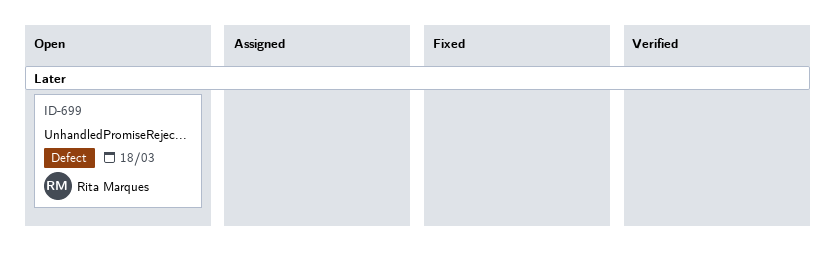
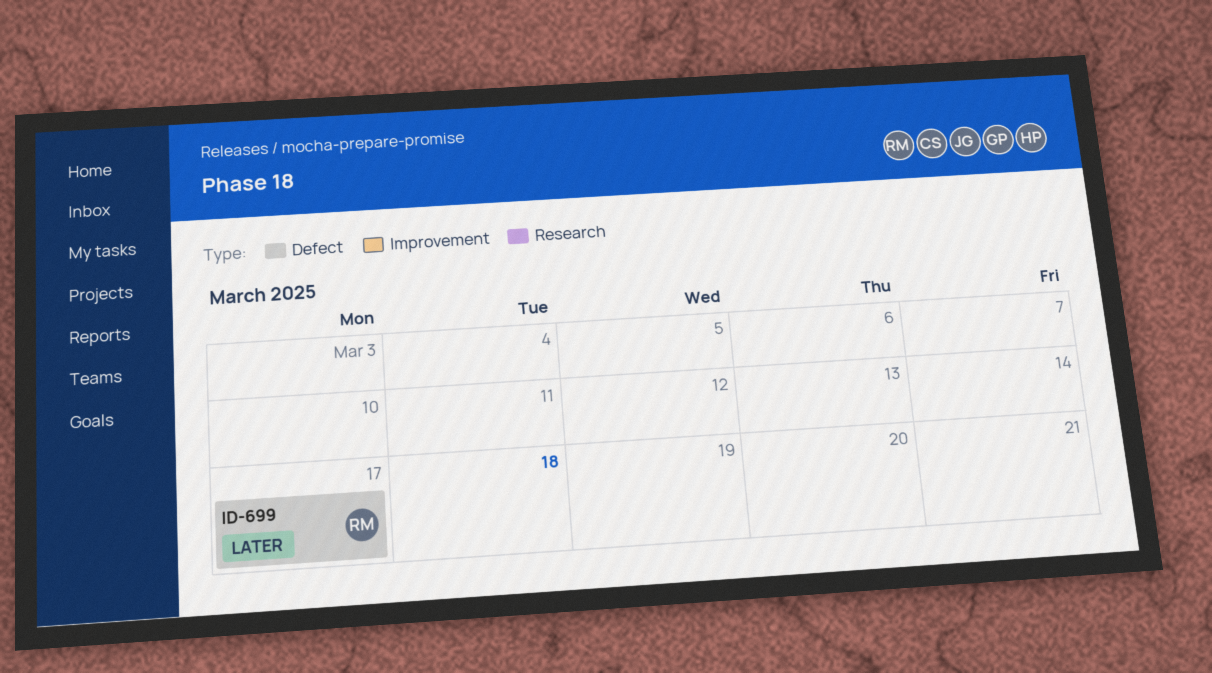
ID-699, due: Mar 18 -> Mar 17

